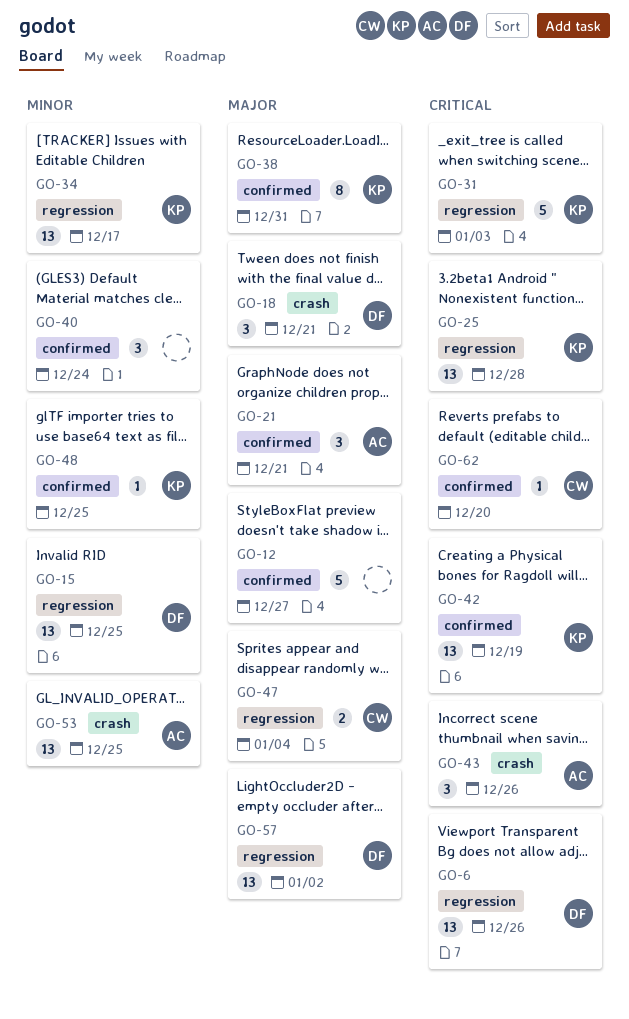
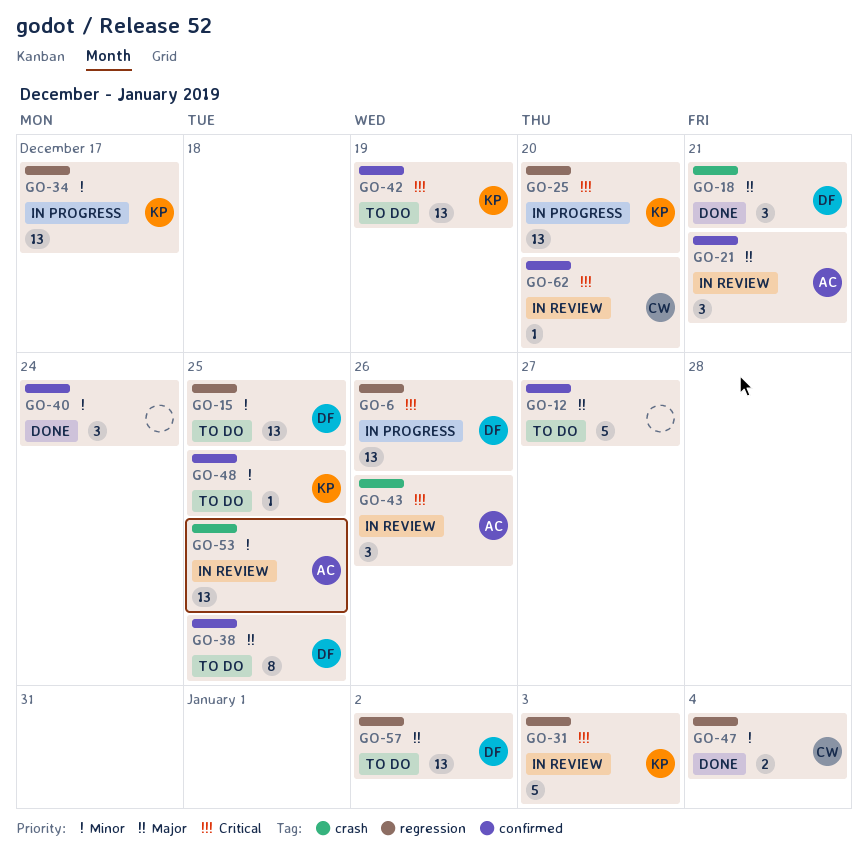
GO-25, due: Dec 28 -> Dec 20
GO-38, owner: KP -> DF
GO-38, due: Dec 31 -> Dec 25
GO-47, priority: Major -> Minor

